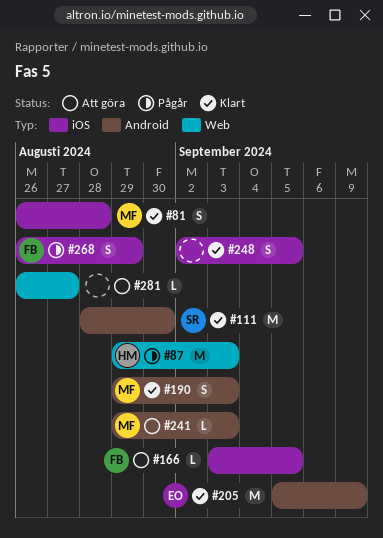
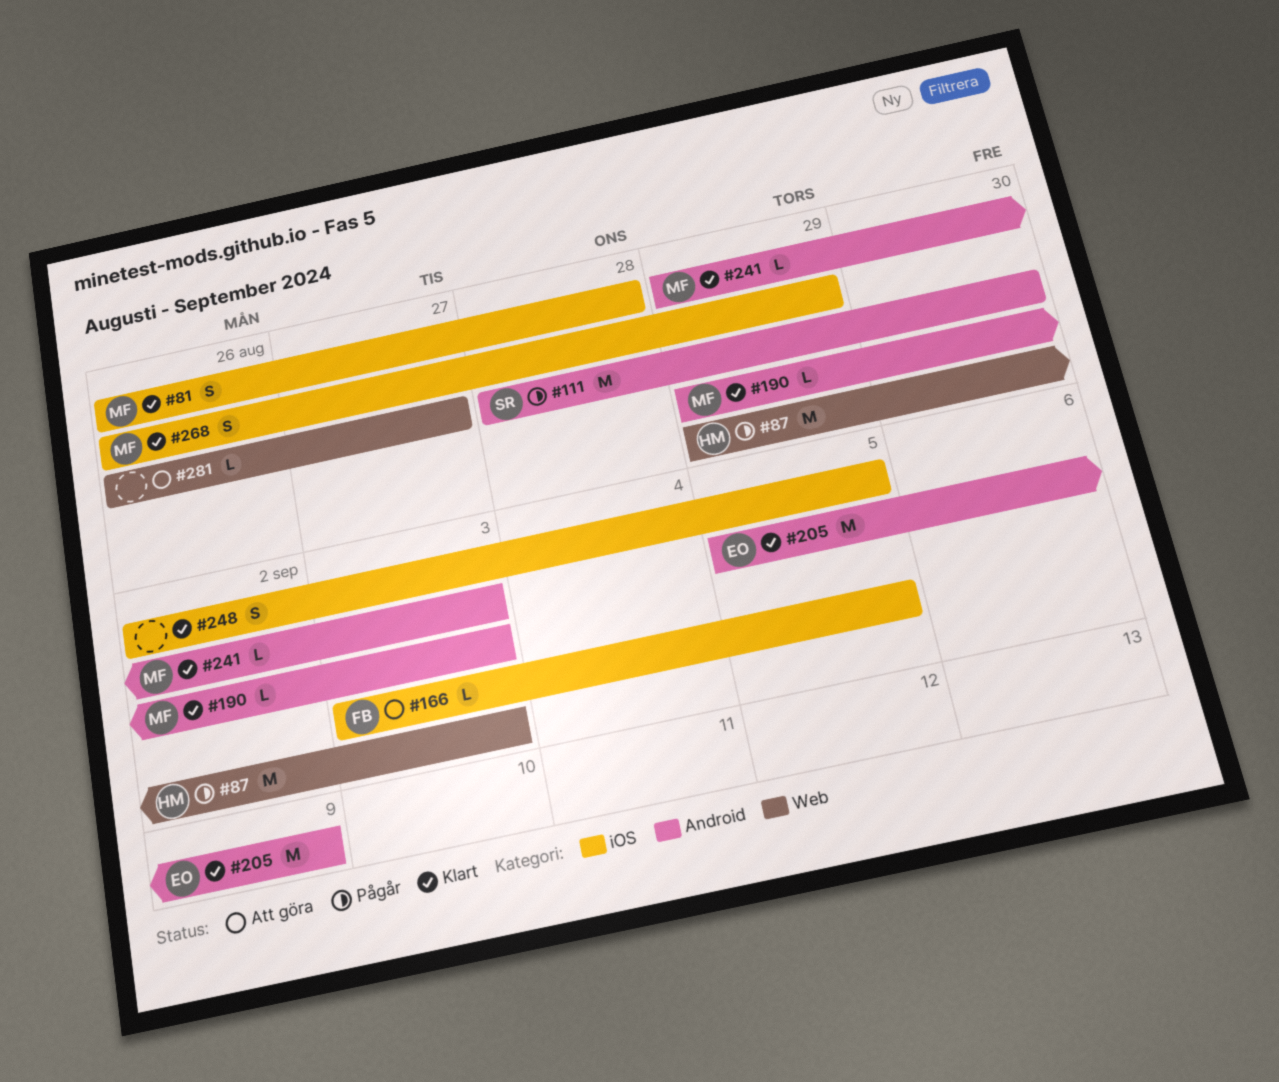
#111, status: Klart -> Pågår
#190, estimate: S -> L
#241, status: Att göra -> Klart
#268, status: Pågår -> Klart
#268, owner: FB -> MF

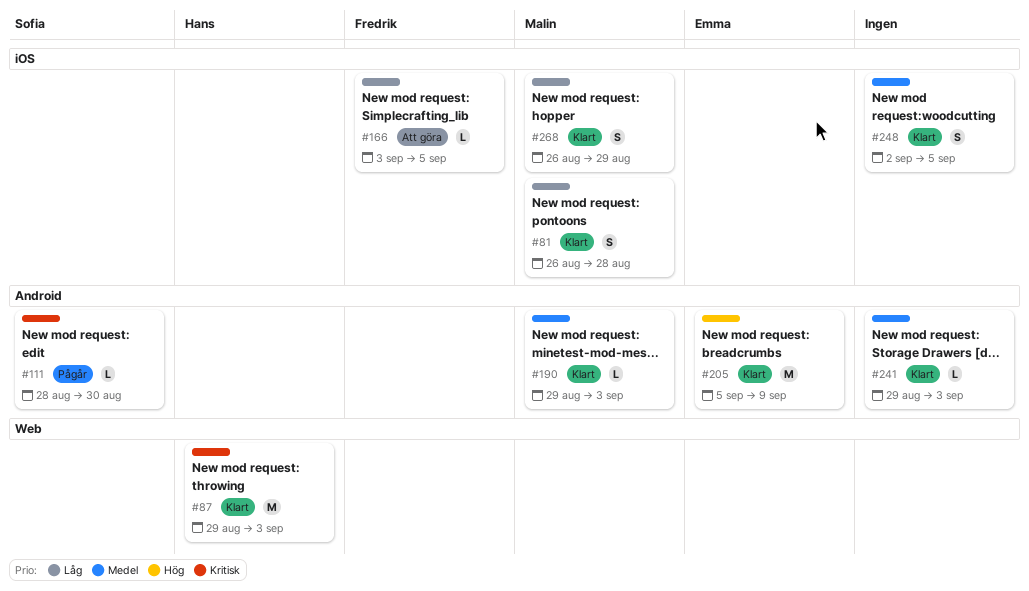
#87, status: Pågår -> Klart
#111, estimate: M -> L
#241, owner: Malin -> none
#281: present -> none

